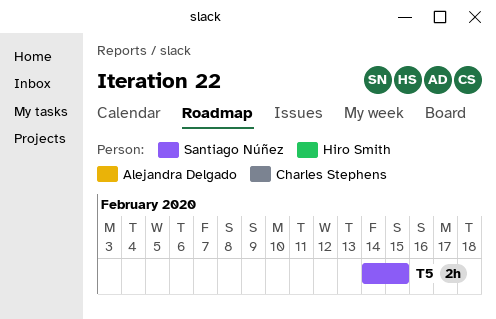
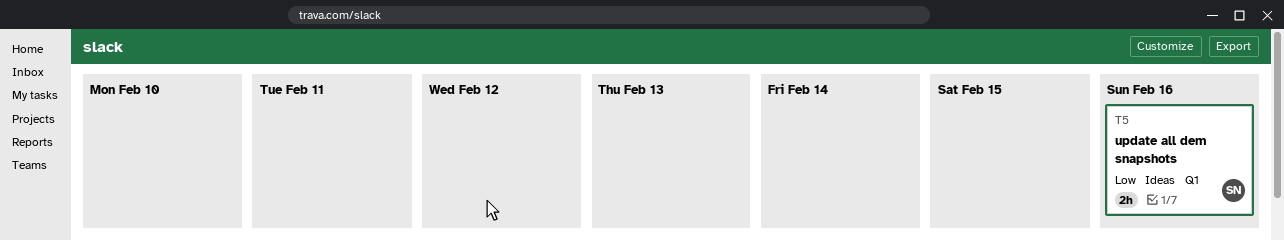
T5, due: Feb 15 -> Feb 16

